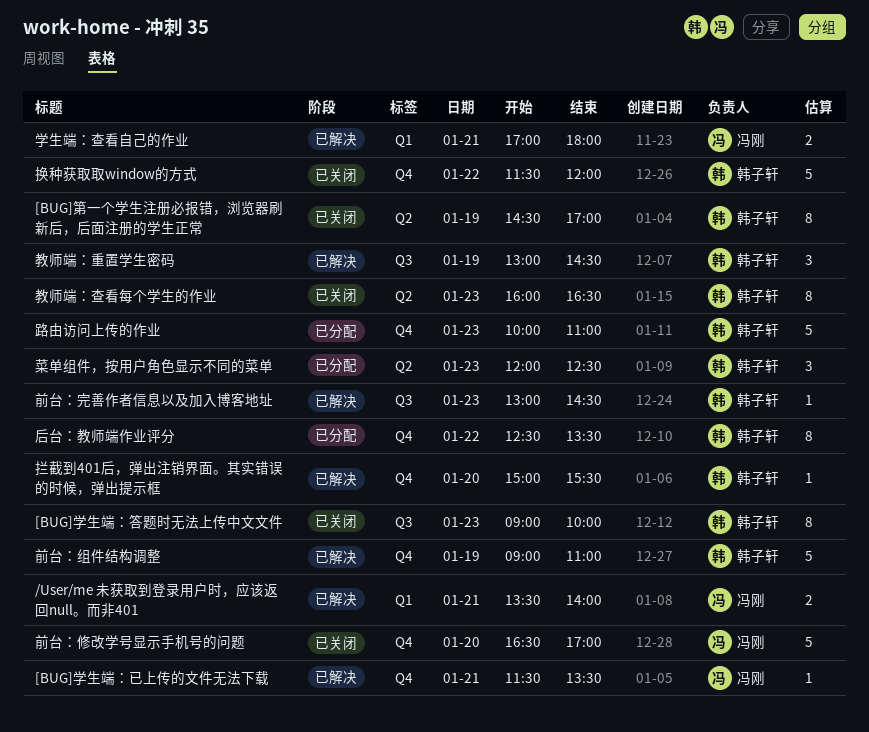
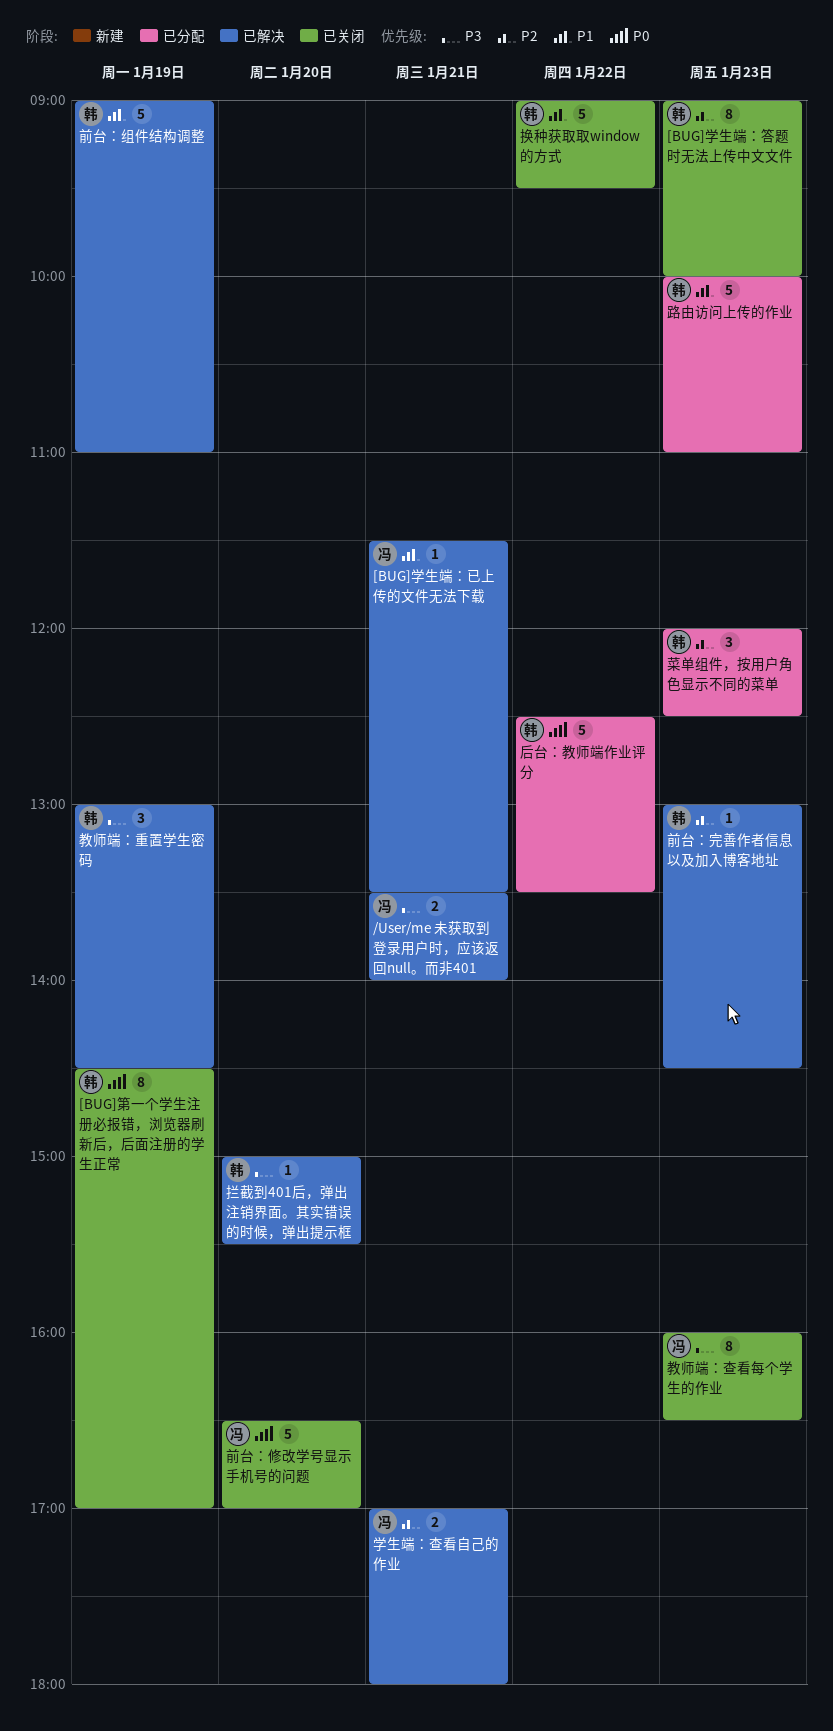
后台：教师端作业评分, estimate: 8 -> 5
换种获取取window的方式, begins: 11:30 -> 09:00
换种获取取window的方式, ends: 12:00 -> 09:30
教师端：查看每个学生的作业, owner: 韩子轩 -> 冯刚

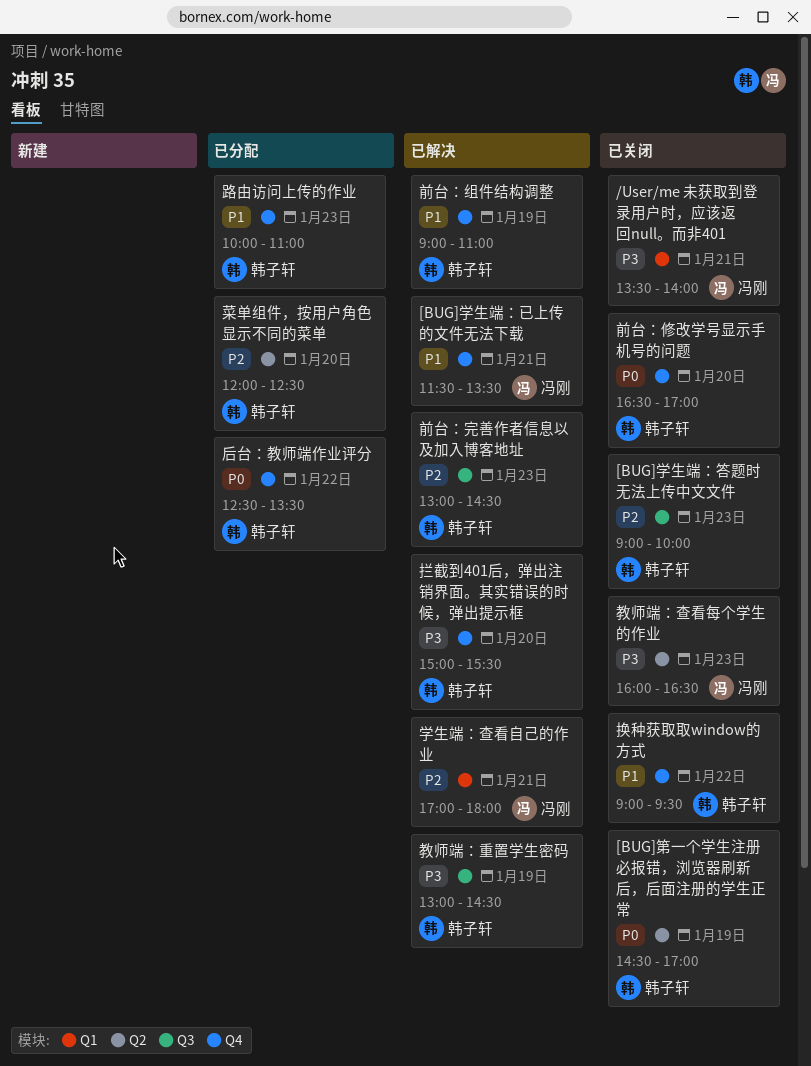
/User/me 未获取到登录用户时，应该返回null。而非401, status: 已解决 -> 已关闭
前台：修改学号显示手机号的问题, owner: 冯刚 -> 韩子轩
菜单组件，按用户角色显示不同的菜单, day: Jan 23 -> Jan 20

